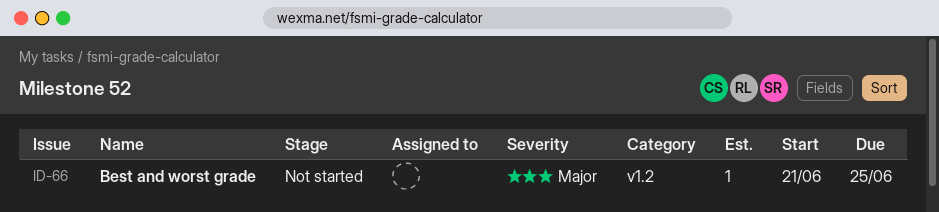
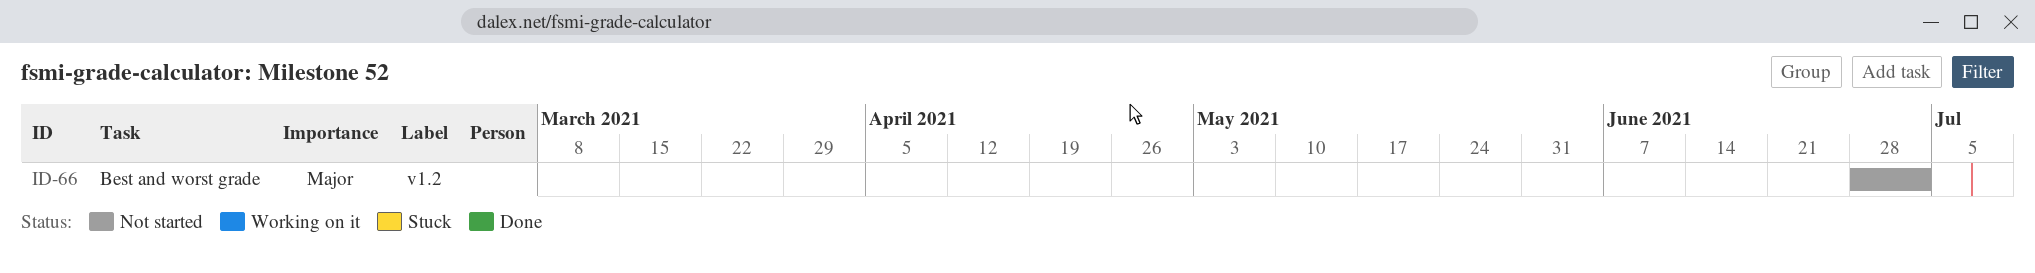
ID-66, start: Jun 21 -> Jun 28
ID-66, due: Jun 25 -> Jul 2

